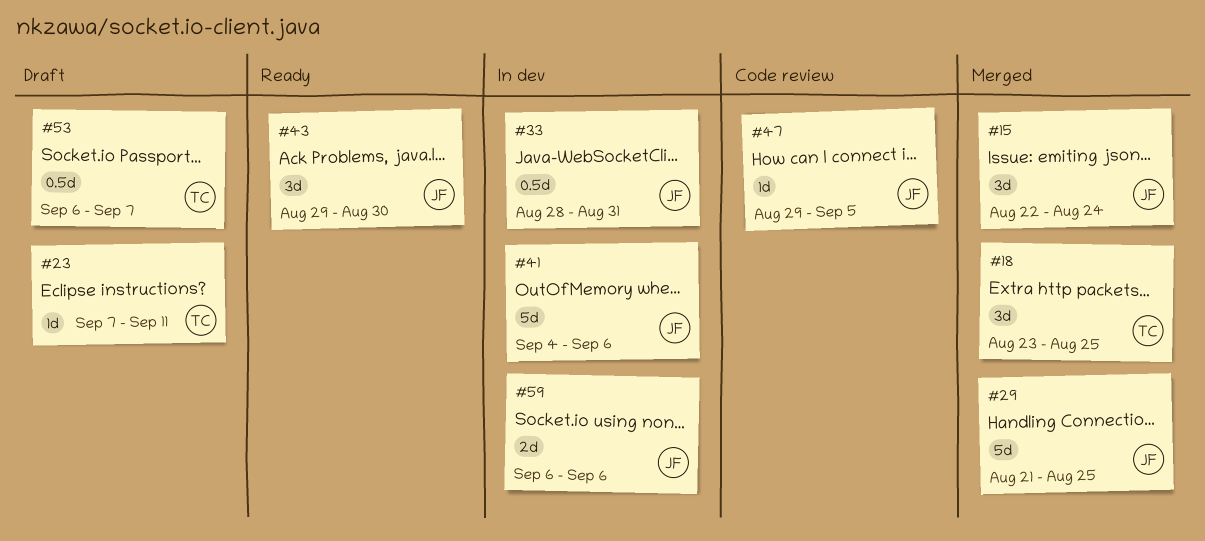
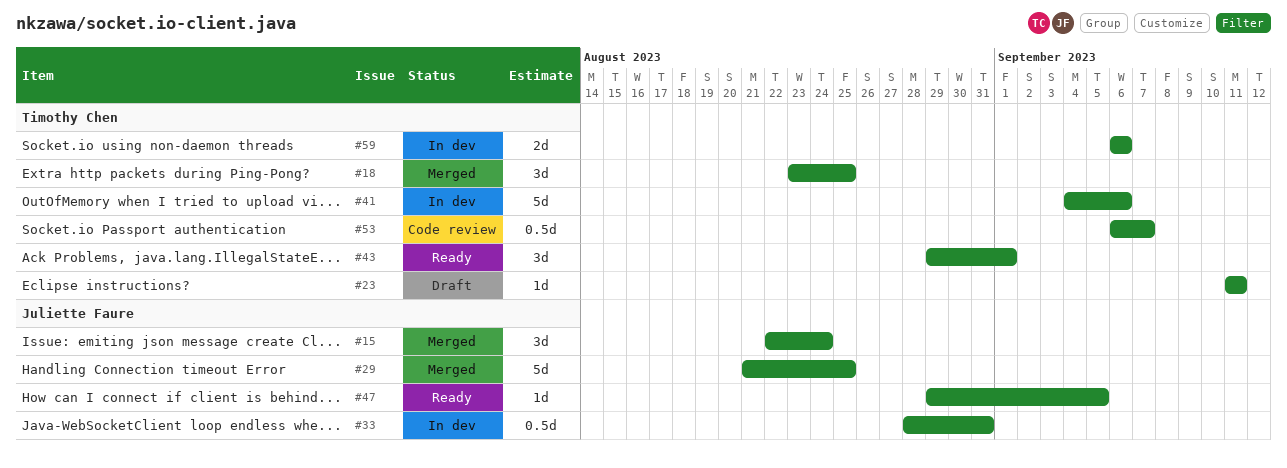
#23, start: Sep 7 -> Sep 11
#41, owner: Juliette Faure -> Timothy Chen
#43, owner: Juliette Faure -> Timothy Chen
#43, due: Aug 30 -> Sep 1
#47, status: Code review -> Ready
#53, status: Draft -> Code review
#59, owner: Juliette Faure -> Timothy Chen

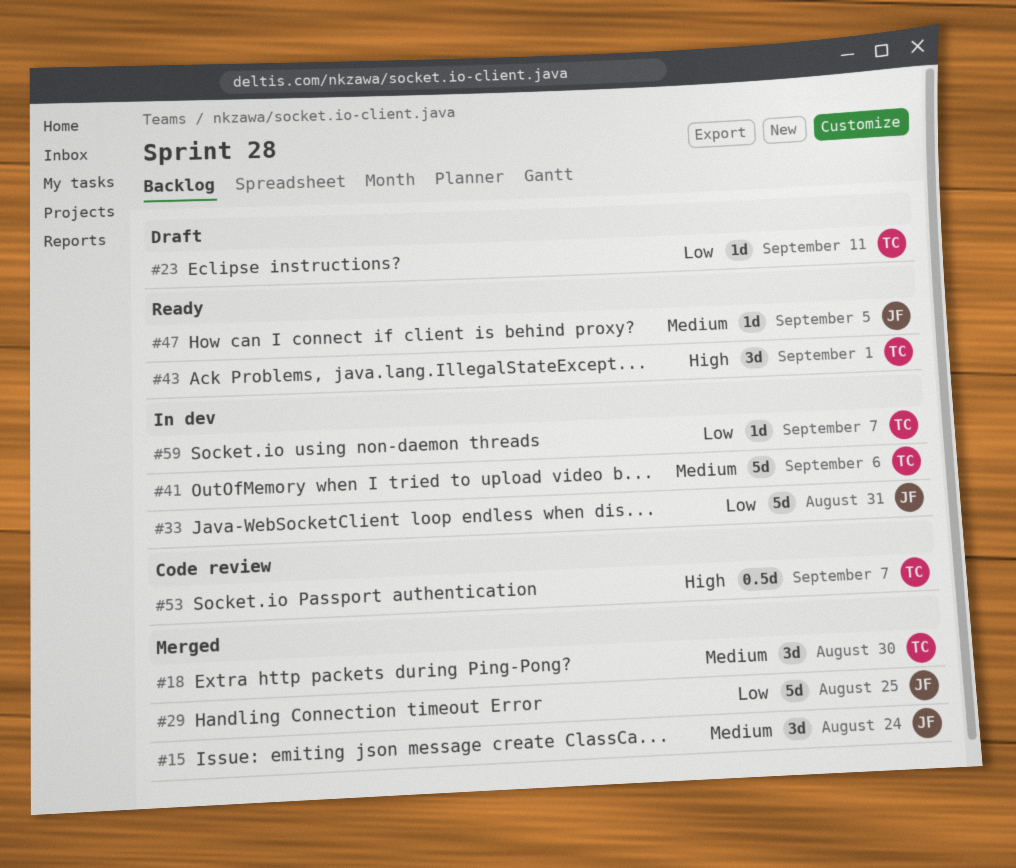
#18, due: Aug 25 -> Aug 30
#33, estimate: 0.5d -> 5d
#59, estimate: 2d -> 1d
#59, due: Sep 6 -> Sep 7

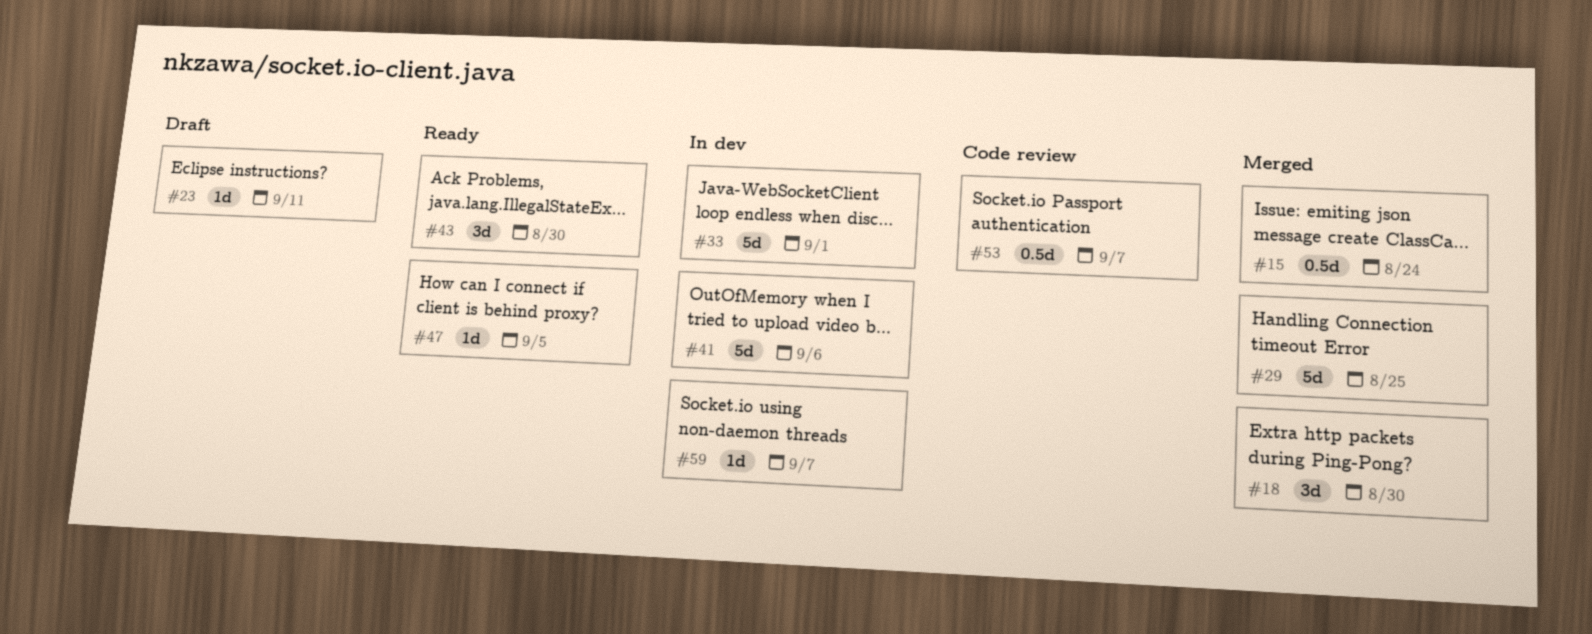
#15, estimate: 3d -> 0.5d
#33, due: Aug 31 -> Sep 1
#43, due: Sep 1 -> Aug 30

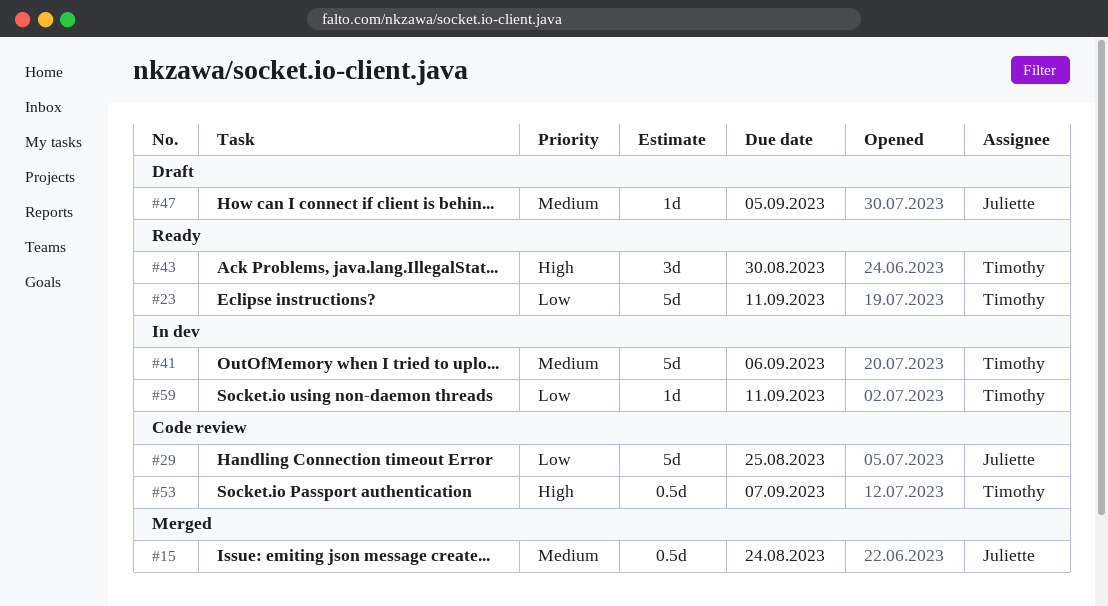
#18: present -> none
#23, status: Draft -> Ready
#23, estimate: 1d -> 5d
#29, status: Merged -> Code review
#33: present -> none
#47, status: Ready -> Draft
#59, due: Sep 7 -> Sep 11

